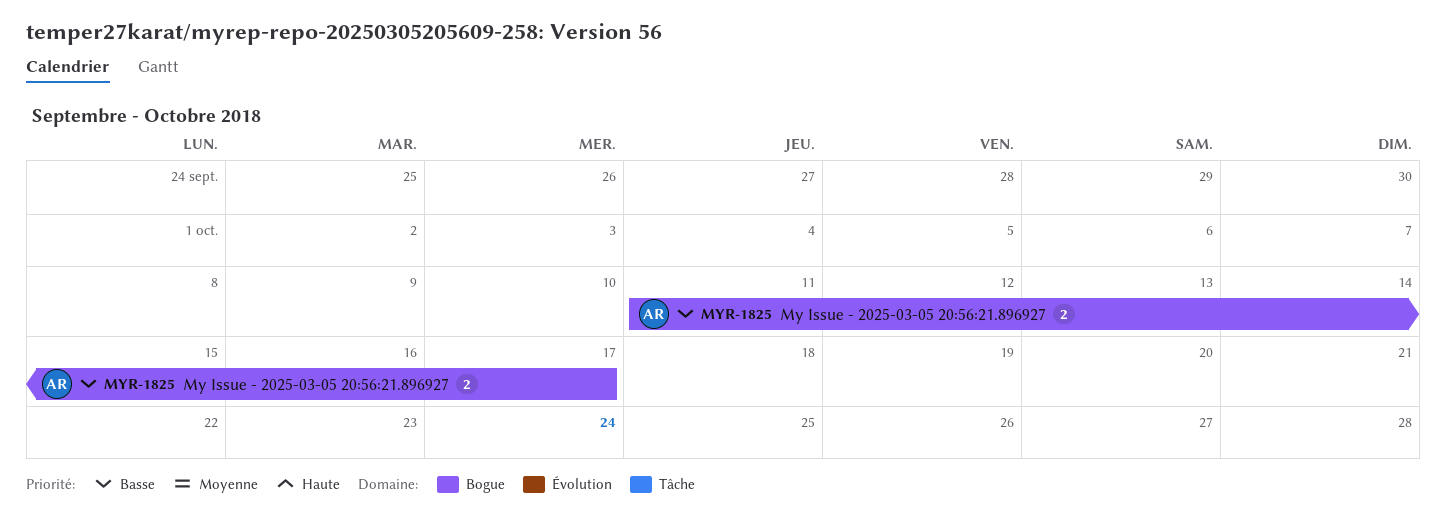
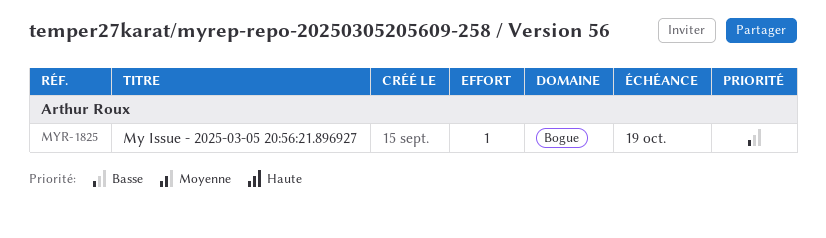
MYR-1825, estimate: 2 -> 1
MYR-1825, due: Oct 17 -> Oct 19

